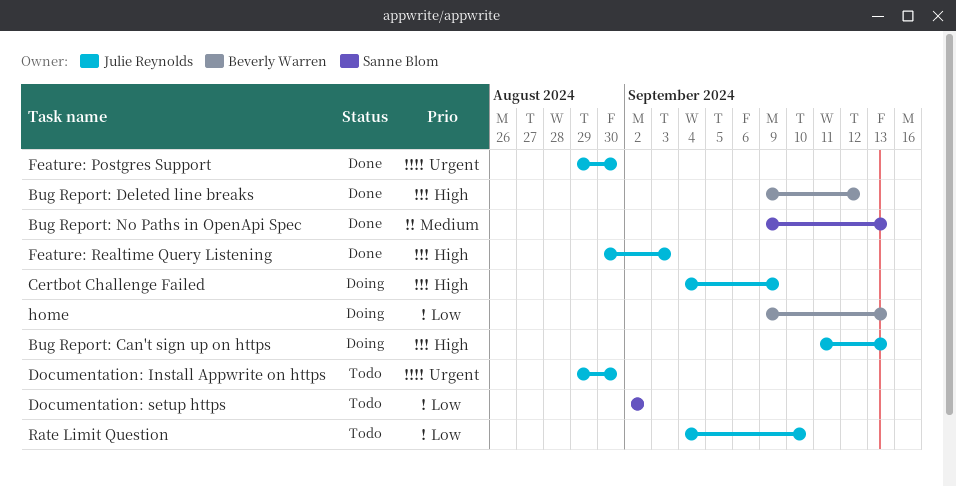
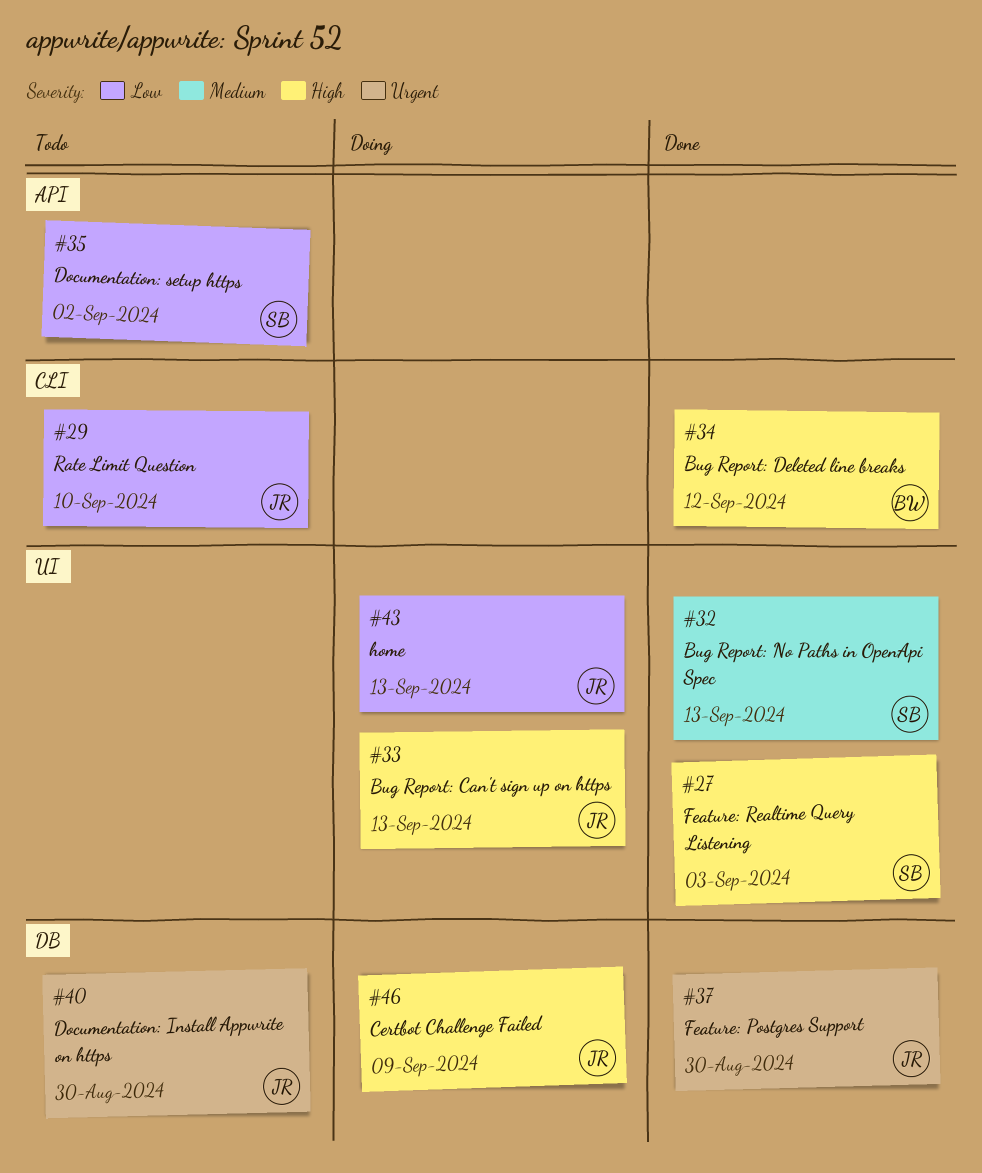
Feature: Realtime Query Listening, owner: Julie Reynolds -> Sanne Blom
home, owner: Beverly Warren -> Julie Reynolds

